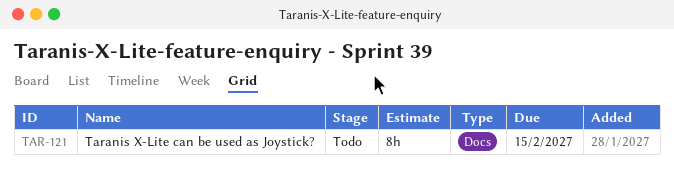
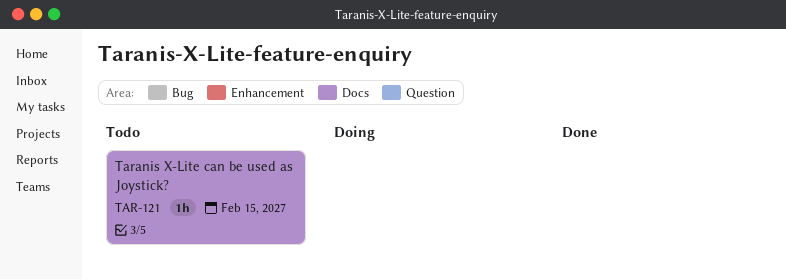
TAR-121, estimate: 8h -> 1h

